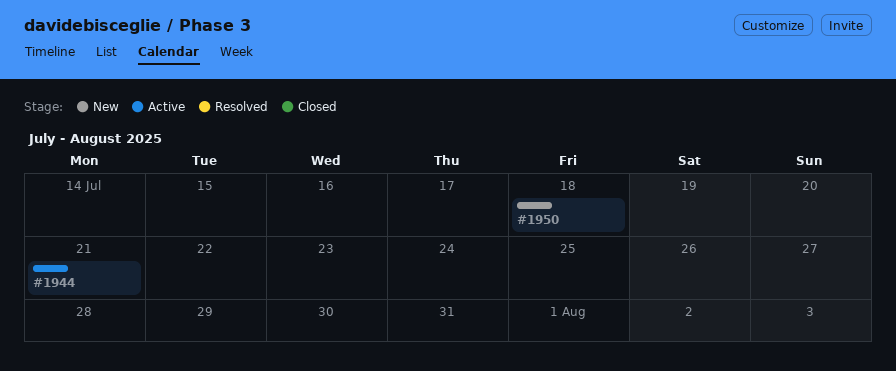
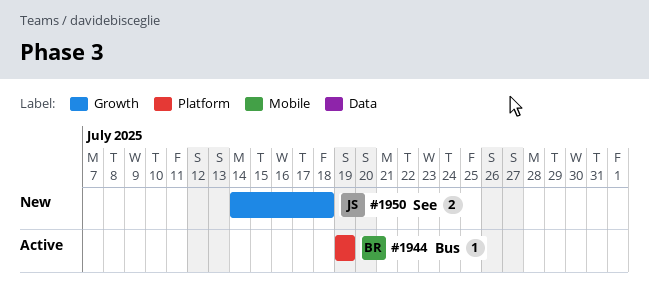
#1944, due: Jul 21 -> Jul 19

